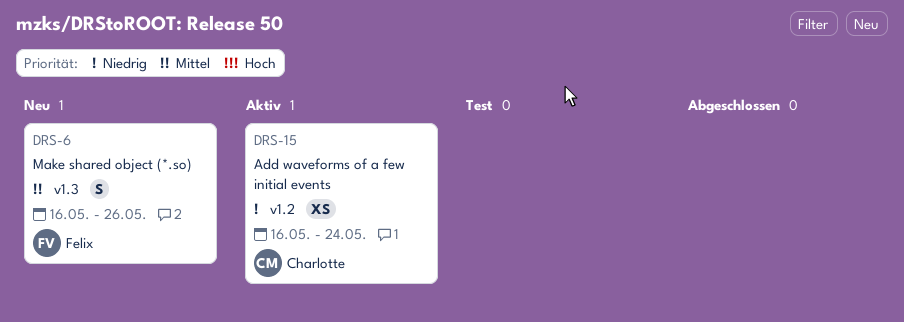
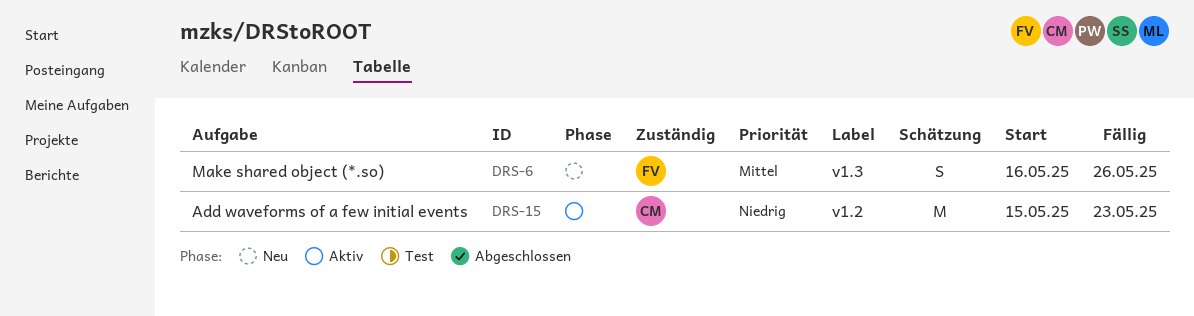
DRS-15, estimate: XS -> M
DRS-15, start: May 16 -> May 15
DRS-15, due: May 24 -> May 23

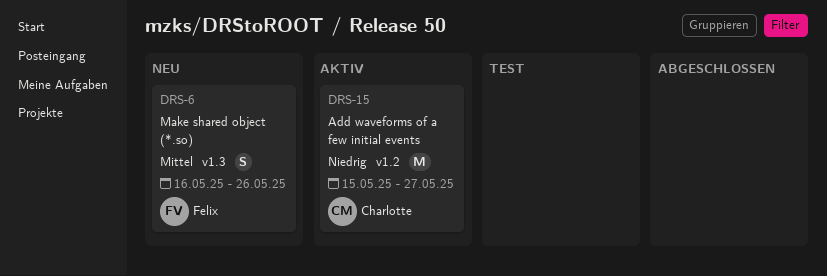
DRS-15, due: May 23 -> May 27

